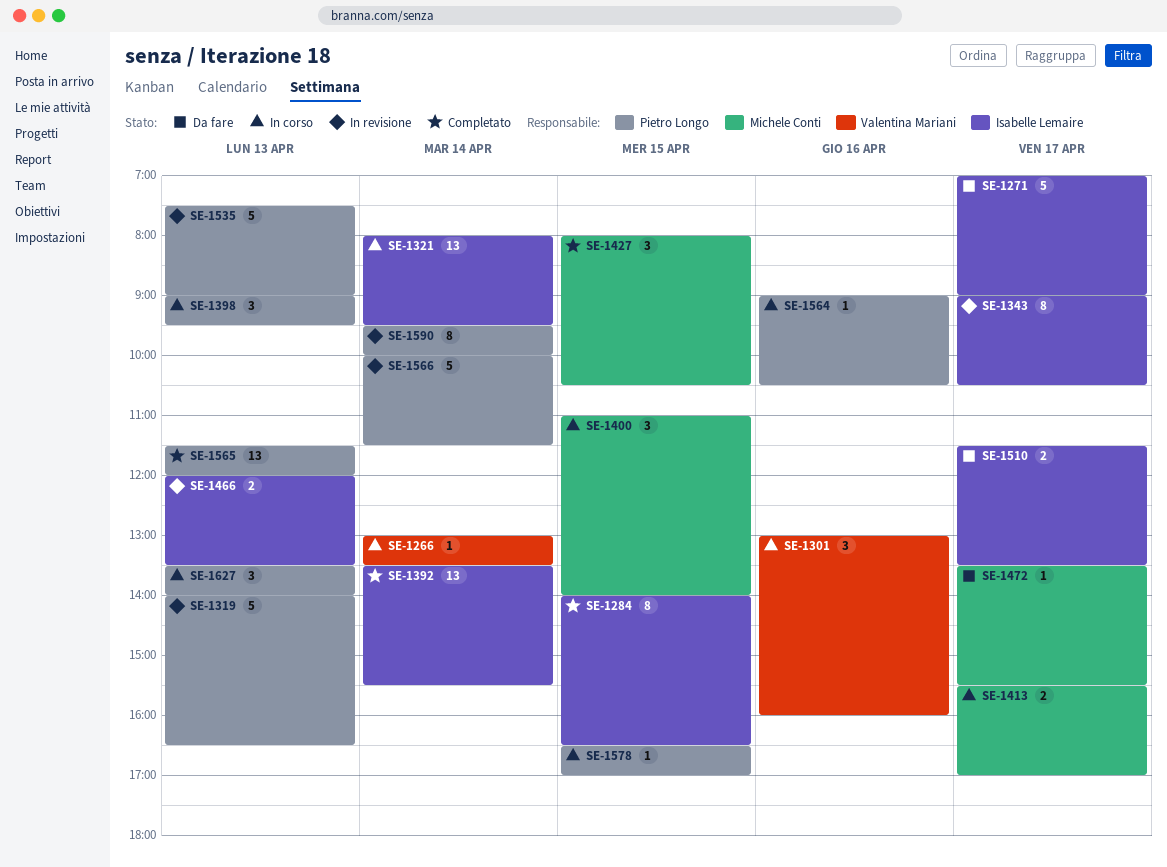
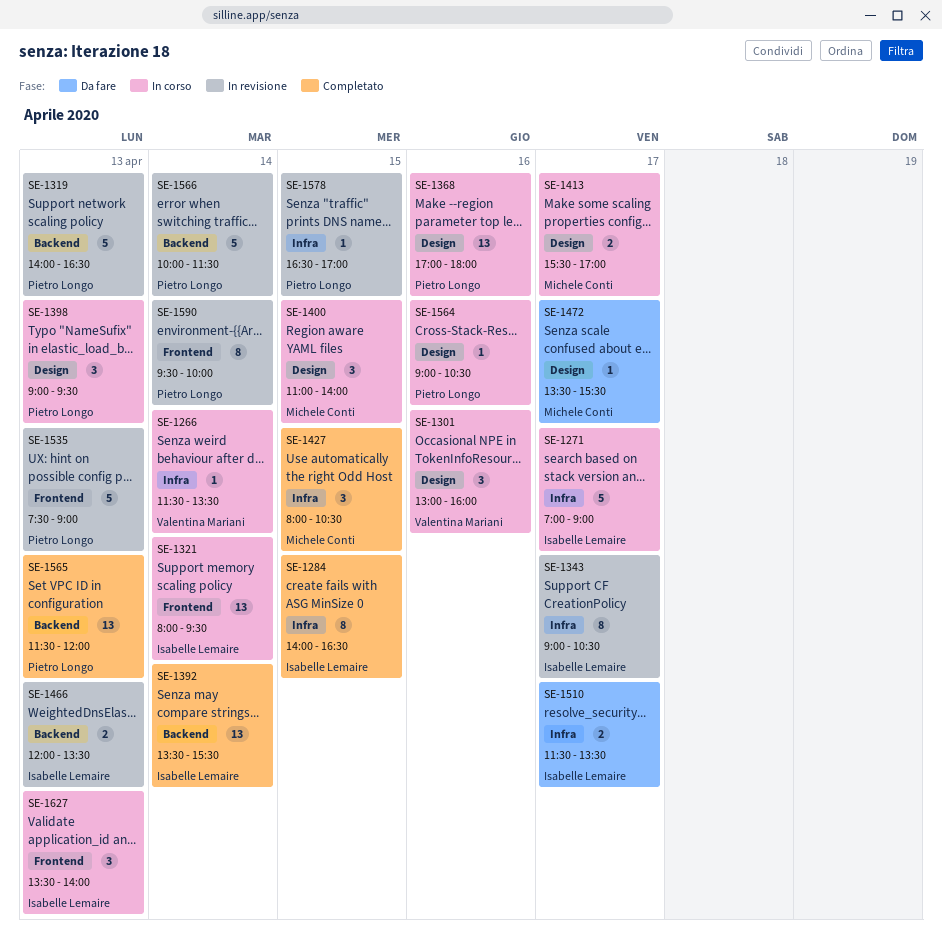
SE-1266, begins: 13:00 -> 11:30
SE-1271, status: Da fare -> In corso
SE-1368: none -> present
SE-1578, status: In corso -> In revisione
SE-1627, owner: Pietro Longo -> Isabelle Lemaire

